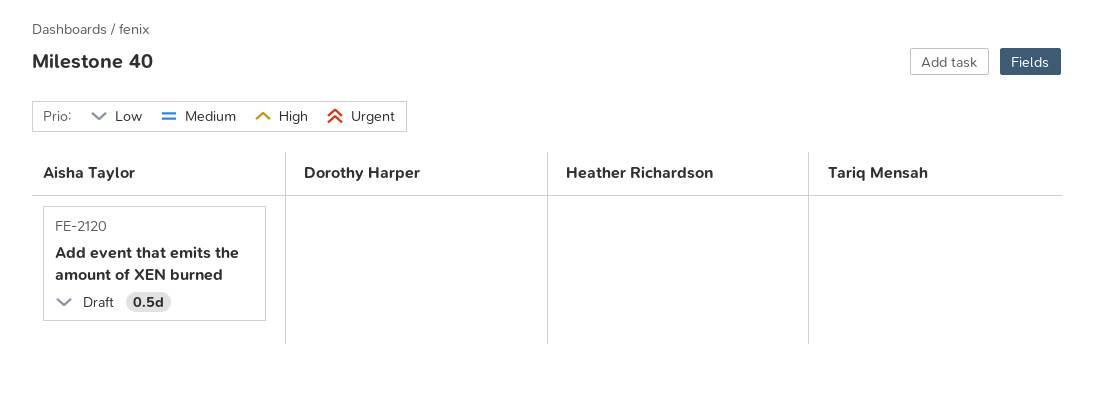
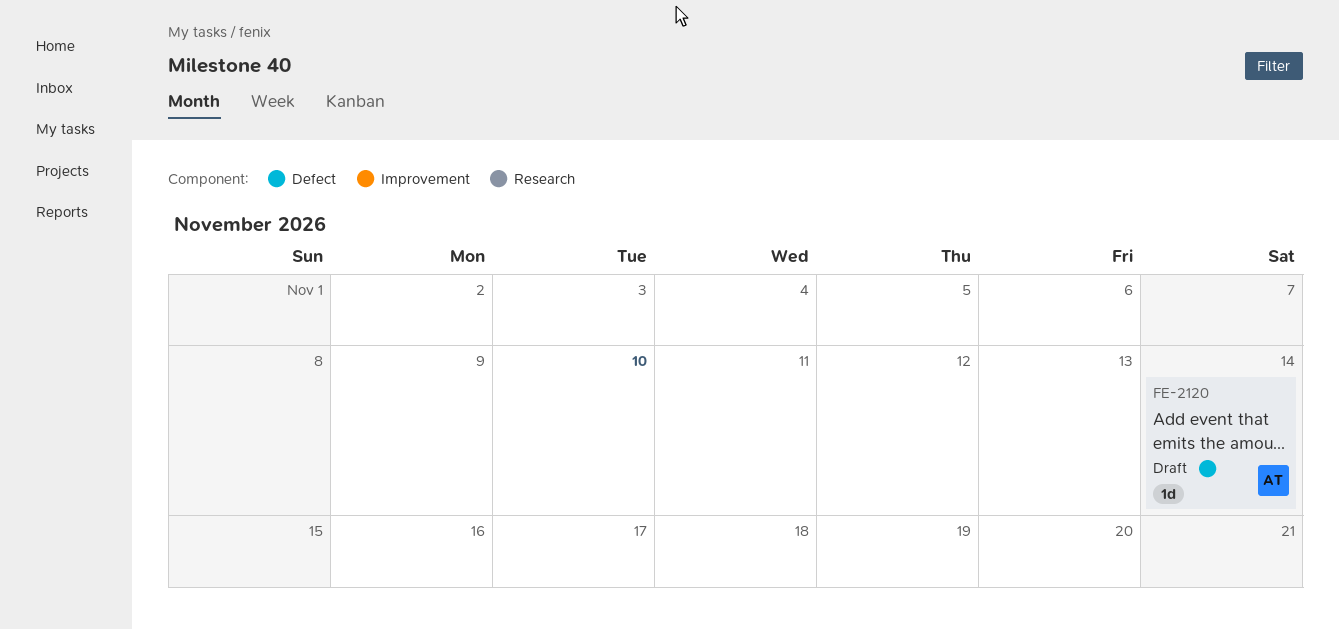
FE-2120, estimate: 0.5d -> 1d

